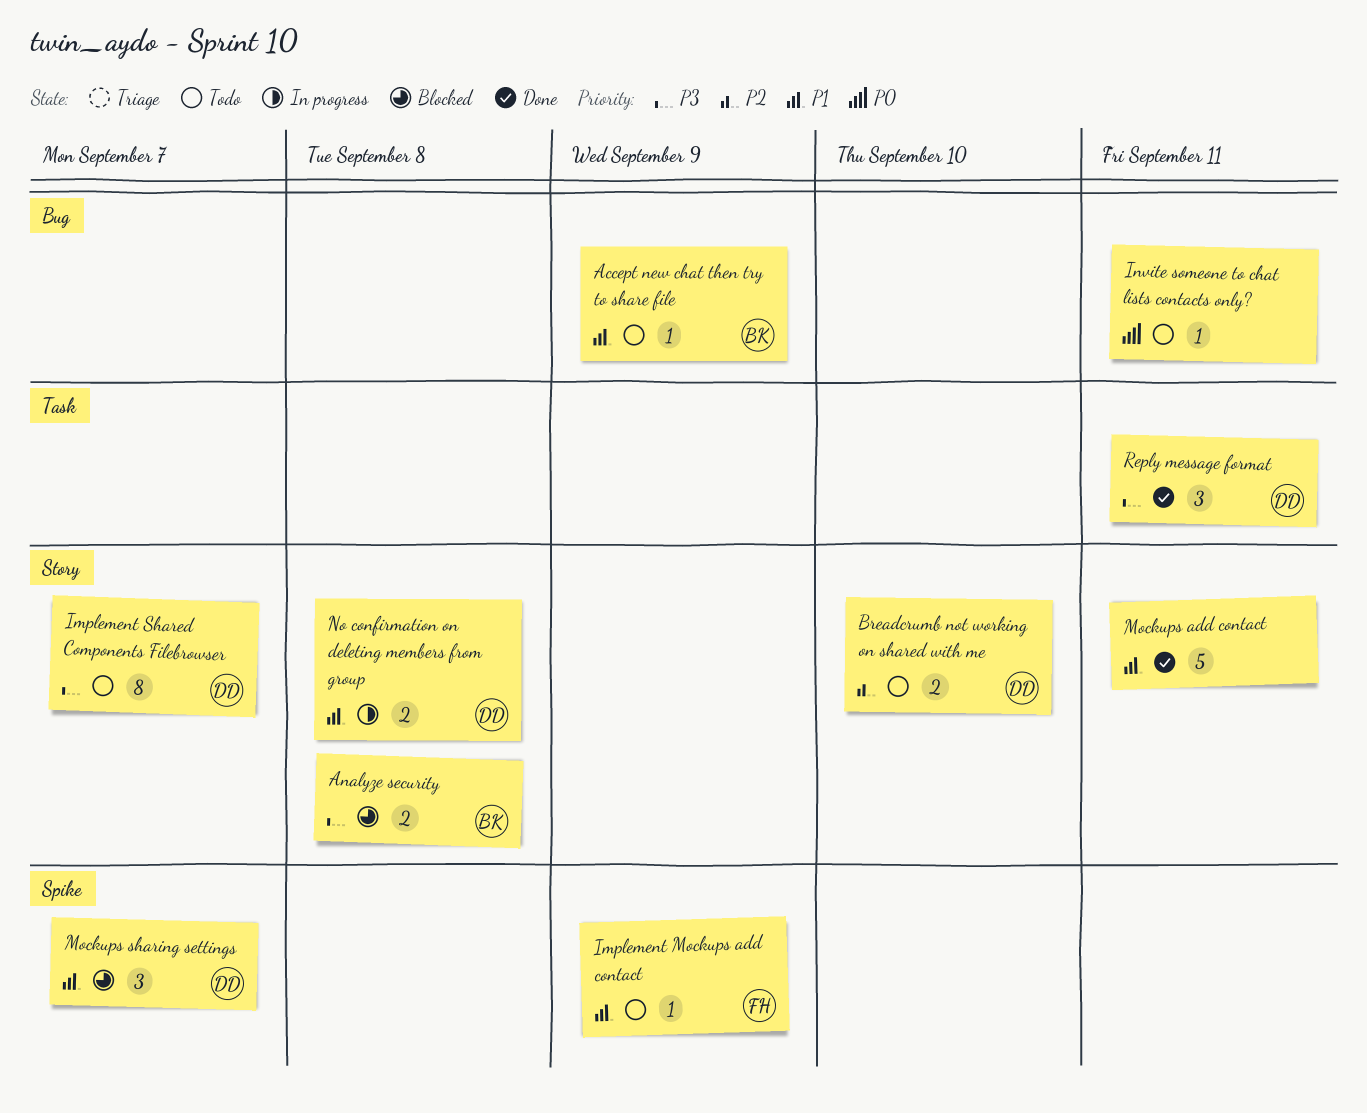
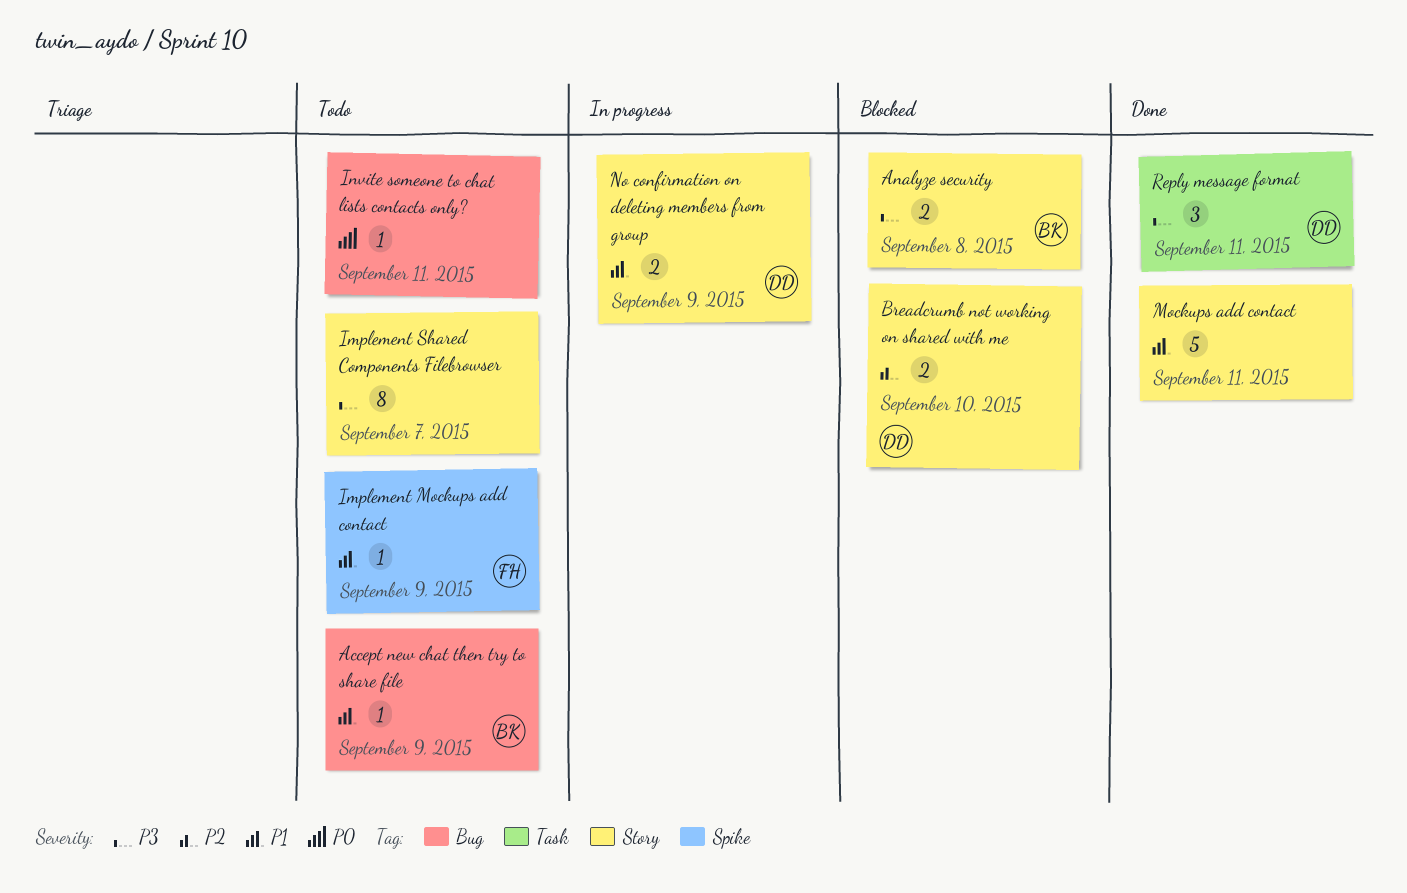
Breadcrumb not working on shared with me, status: Todo -> Blocked
Implement Shared Components Filebrowser, owner: DD -> none
Mockups sharing settings: present -> none
No confirmation on deleting members from group, due: Sep 8 -> Sep 9

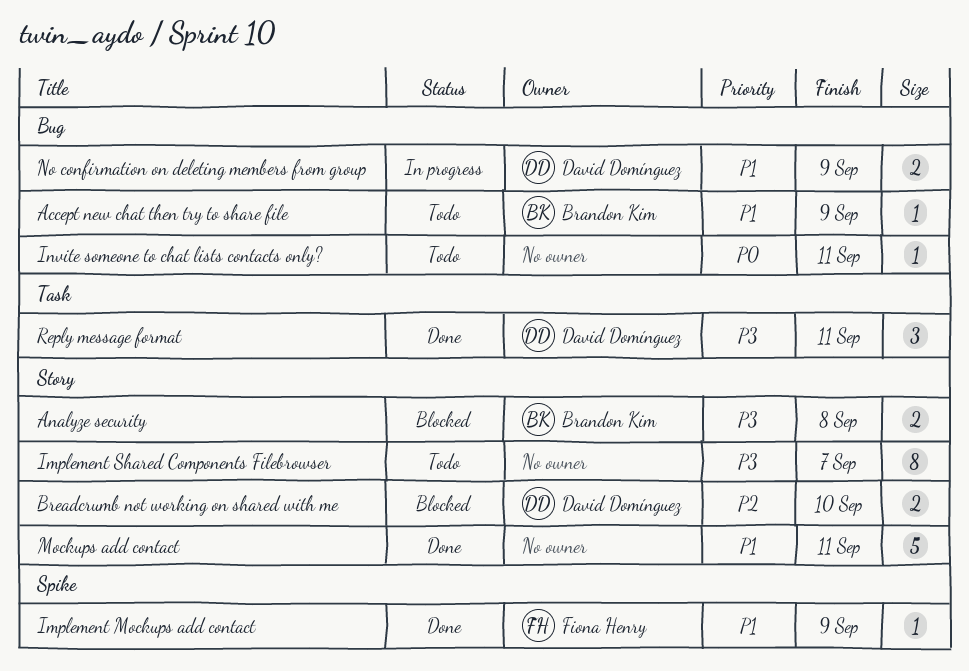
Implement Mockups add contact, status: Todo -> Done
No confirmation on deleting members from group, label: Story -> Bug

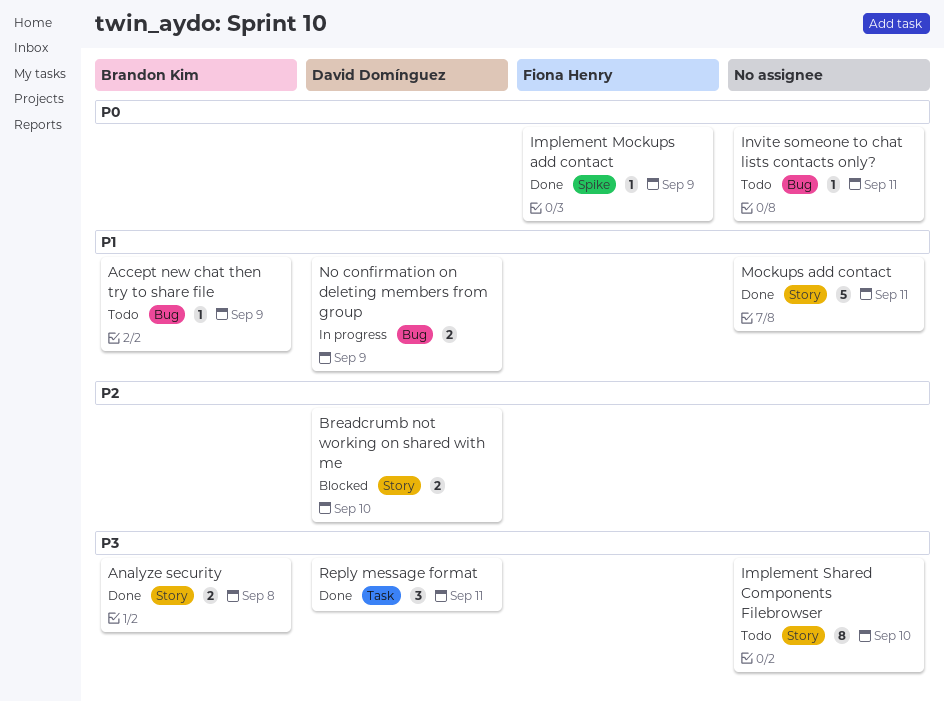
Analyze security, status: Blocked -> Done
Implement Mockups add contact, priority: P1 -> P0
Implement Shared Components Filebrowser, due: Sep 7 -> Sep 10

